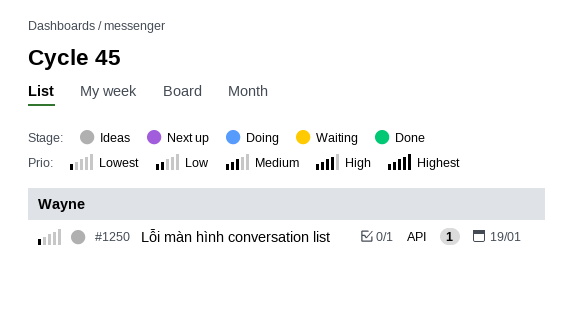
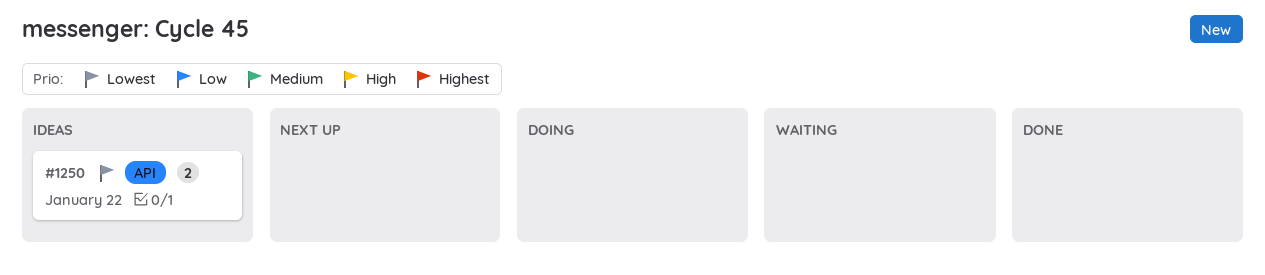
#1250, estimate: 1 -> 2
#1250, due: Jan 19 -> Jan 22

